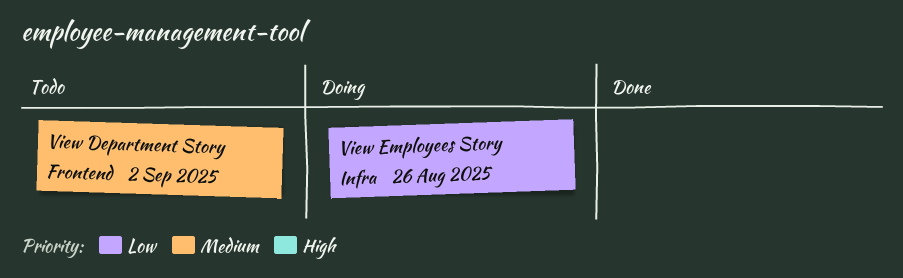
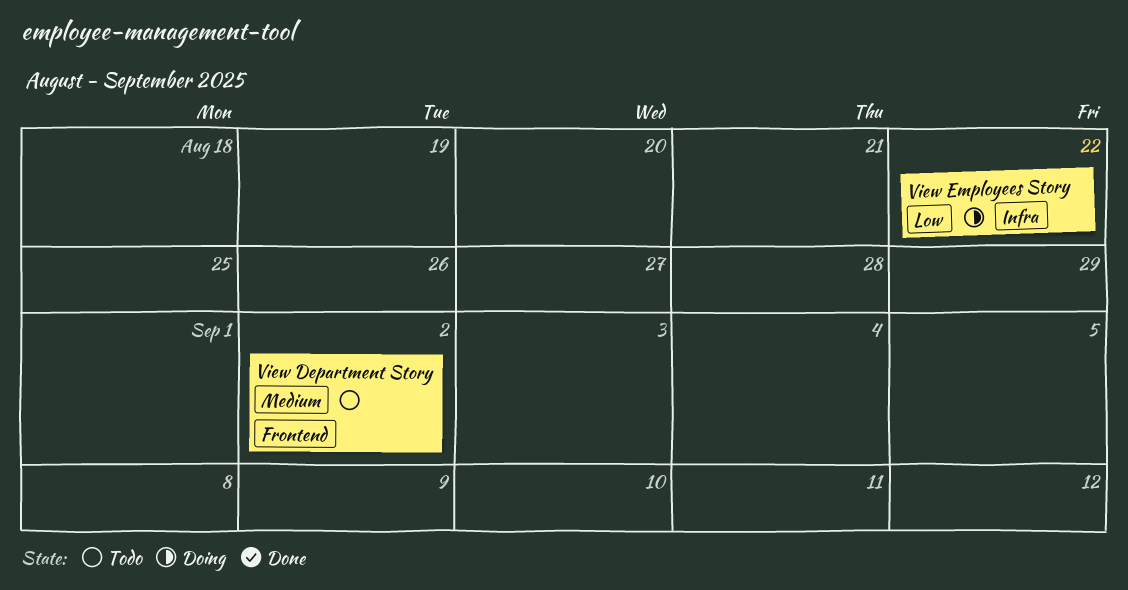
View Employees Story, due: Aug 26 -> Aug 22

